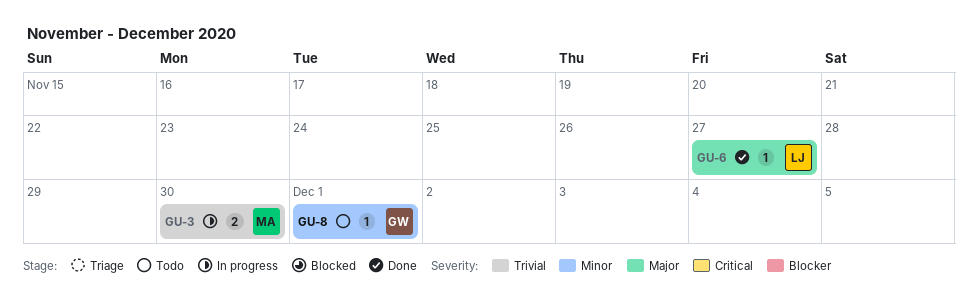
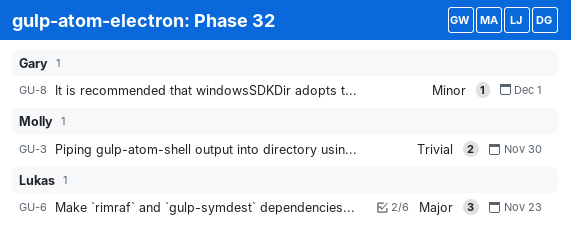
GU-6, estimate: 1 -> 3
GU-6, due: Nov 27 -> Nov 23

